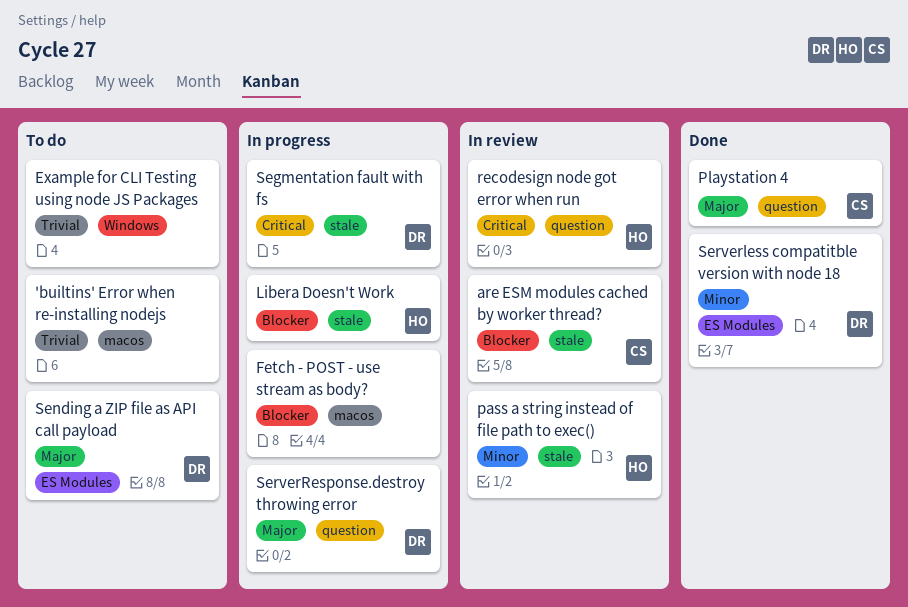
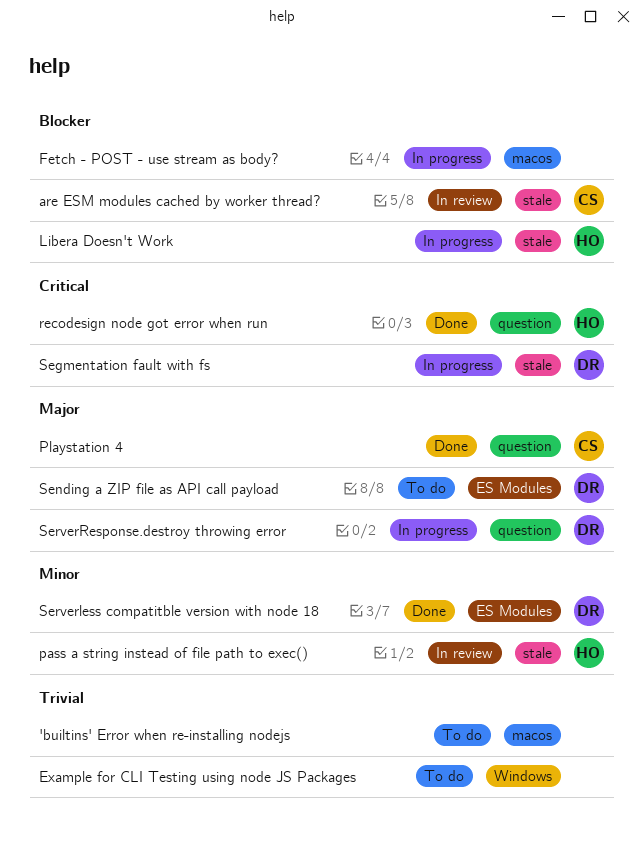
recodesign node got error when run, status: In review -> Done

